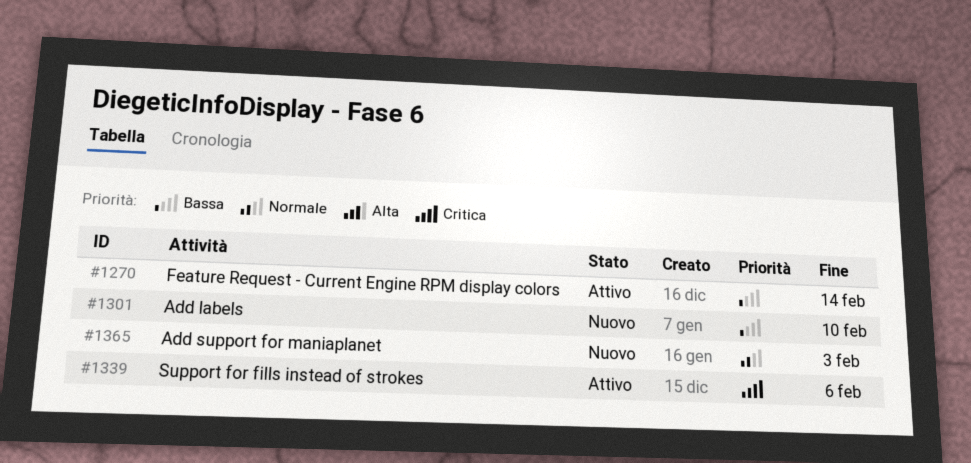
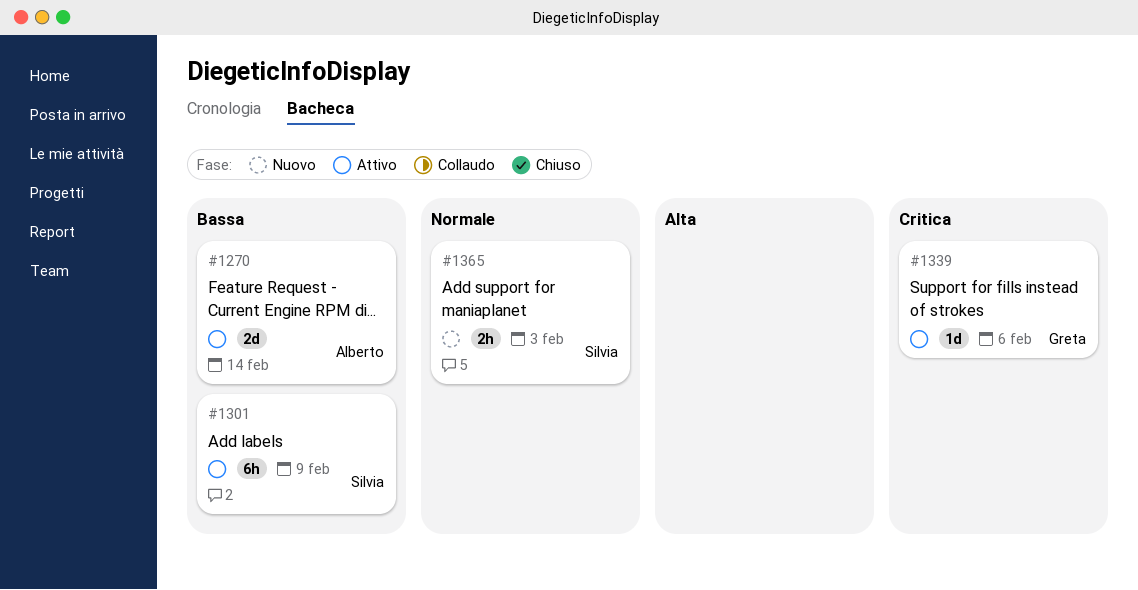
#1301, status: Nuovo -> Attivo
#1301, due: Feb 10 -> Feb 9

